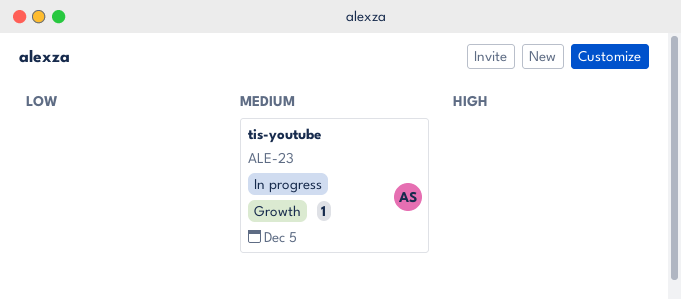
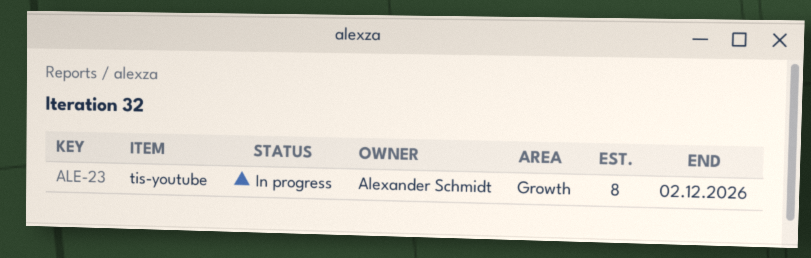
ALE-23, estimate: 1 -> 8
ALE-23, due: Dec 5 -> Dec 2

